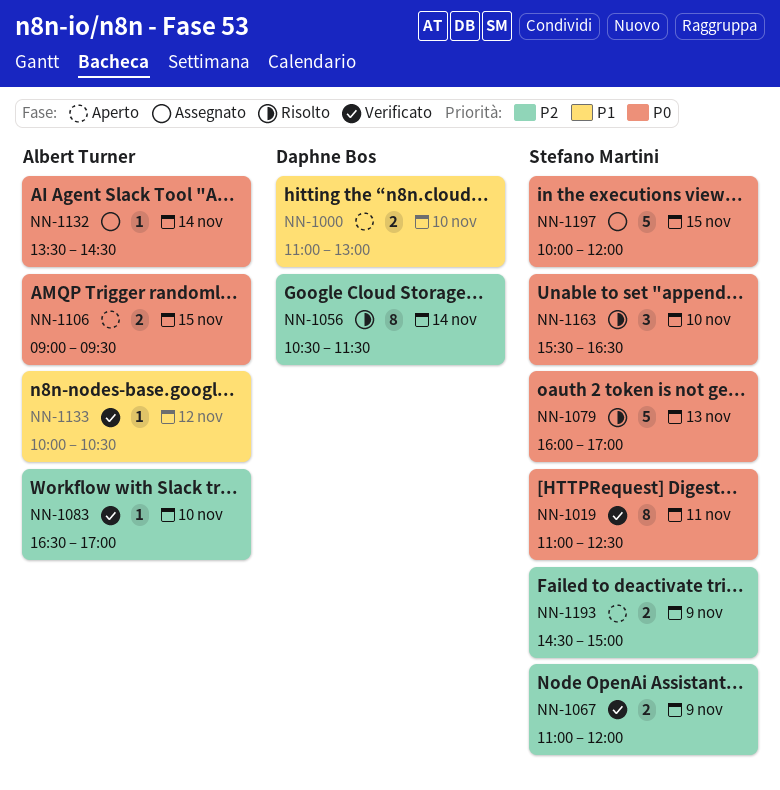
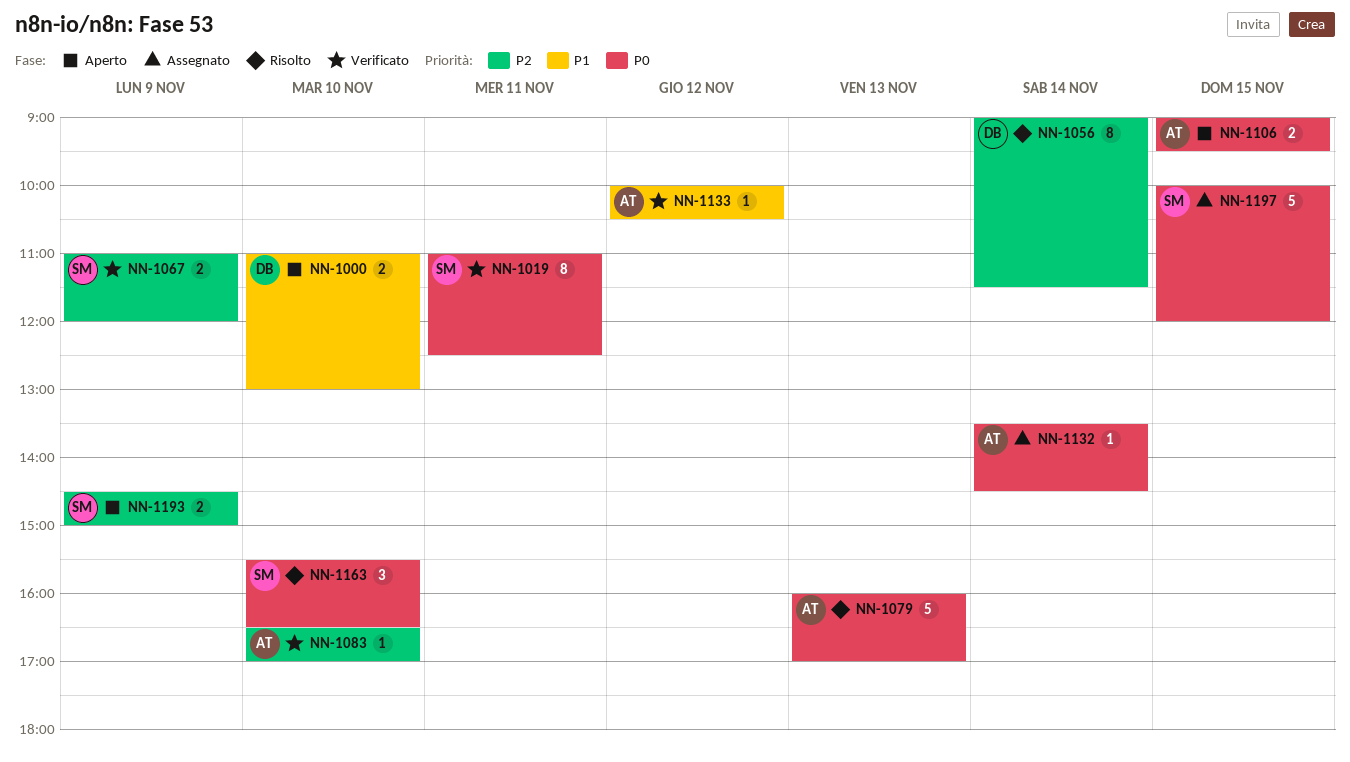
NN-1056, begins: 10:30 -> 09:00
NN-1079, owner: Stefano Martini -> Albert Turner

